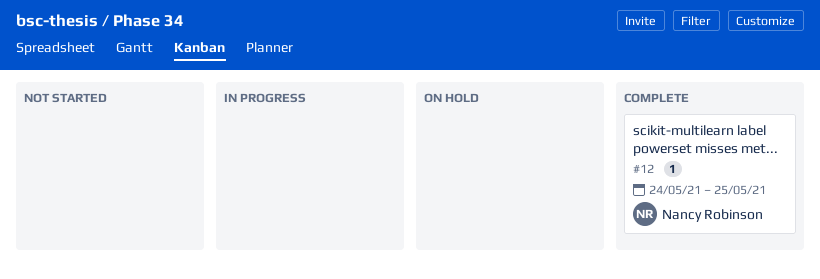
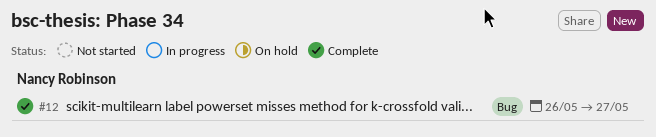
#12, start: May 24 -> May 26
#12, due: May 25 -> May 27

